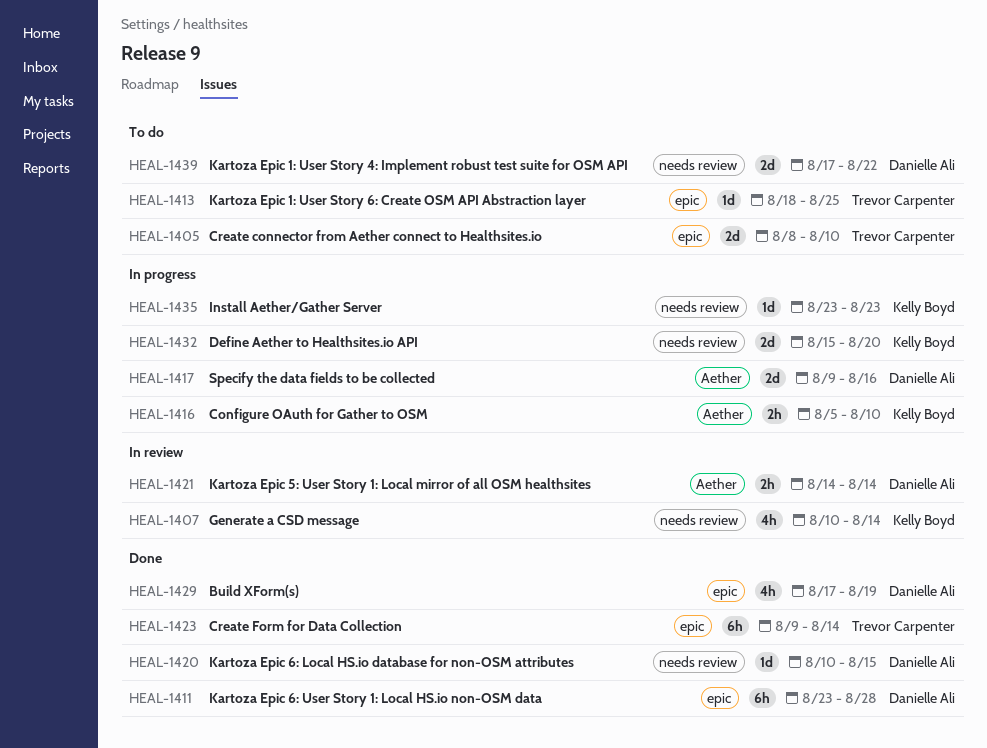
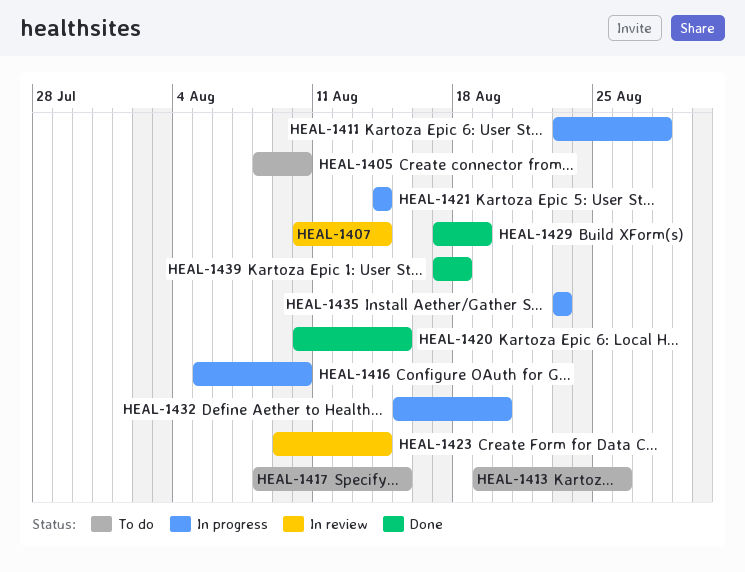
HEAL-1411, status: Done -> In progress
HEAL-1413, start: Aug 18 -> Aug 19
HEAL-1413, due: Aug 25 -> Aug 26
HEAL-1417, status: In progress -> To do
HEAL-1417, start: Aug 9 -> Aug 8
HEAL-1417, due: Aug 16 -> Aug 15
HEAL-1421, status: In review -> In progress
HEAL-1423, status: Done -> In review
HEAL-1439, status: To do -> Done
HEAL-1439, due: Aug 22 -> Aug 18

